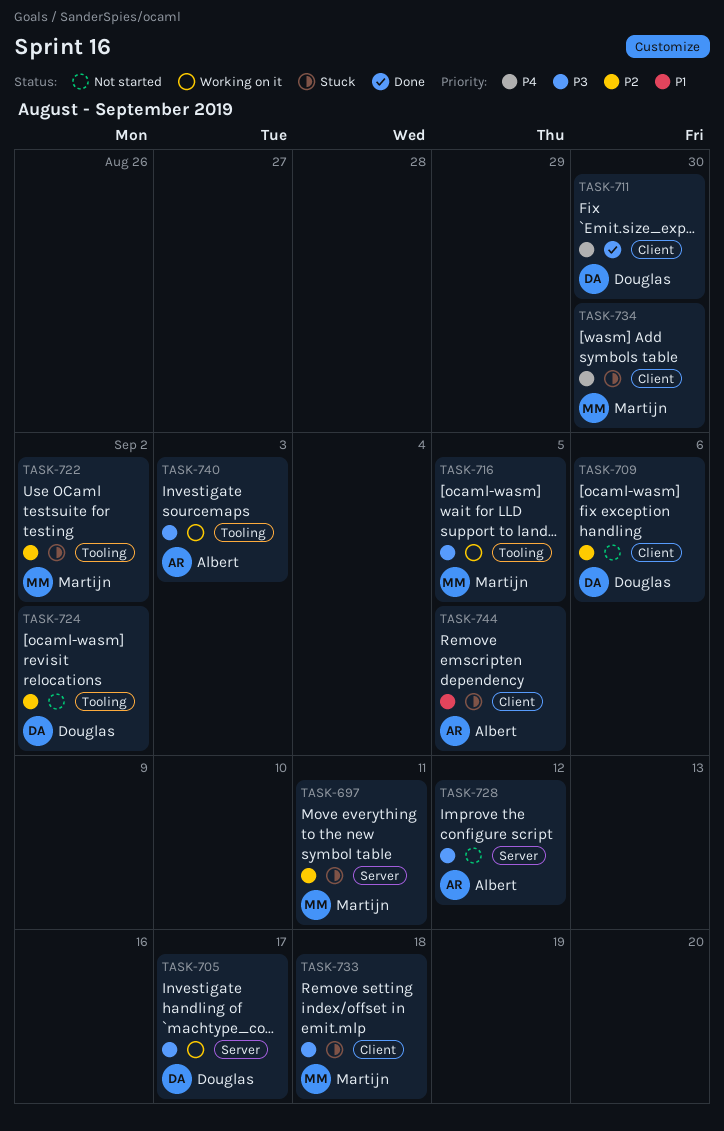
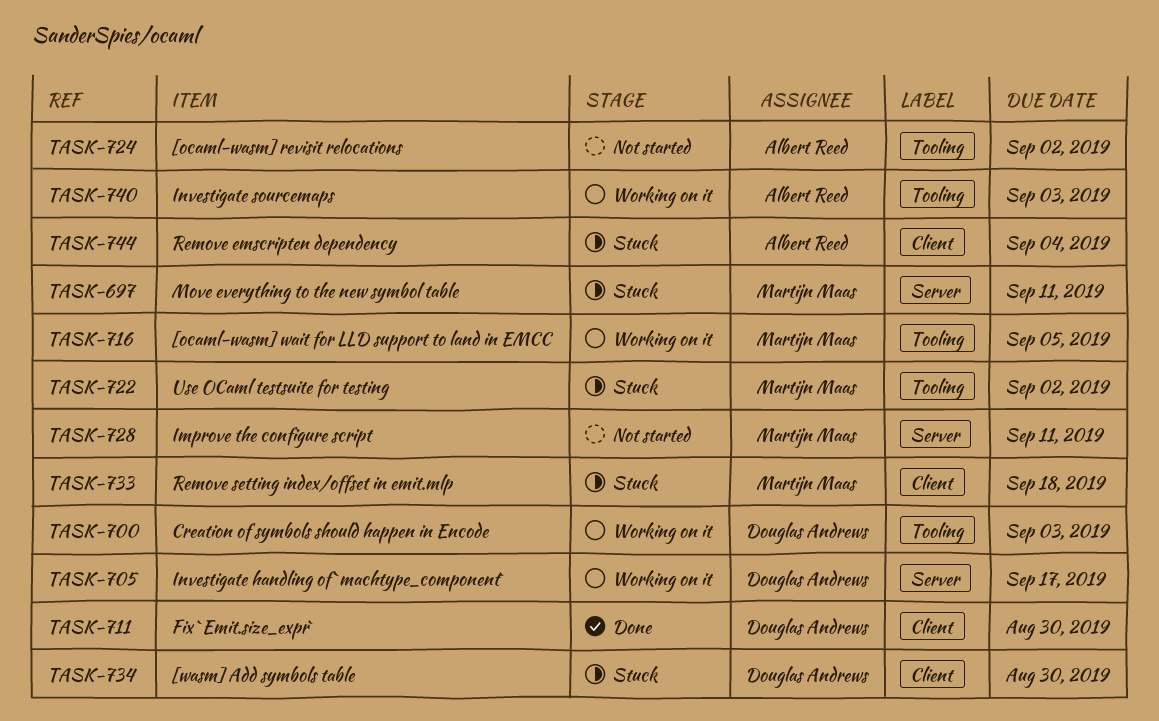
TASK-700: none -> present
TASK-709: present -> none
TASK-724, owner: Douglas Andrews -> Albert Reed
TASK-728, owner: Albert Reed -> Martijn Maas
TASK-728, due: Sep 12 -> Sep 11
TASK-734, owner: Martijn Maas -> Douglas Andrews
TASK-744, due: Sep 5 -> Sep 4

